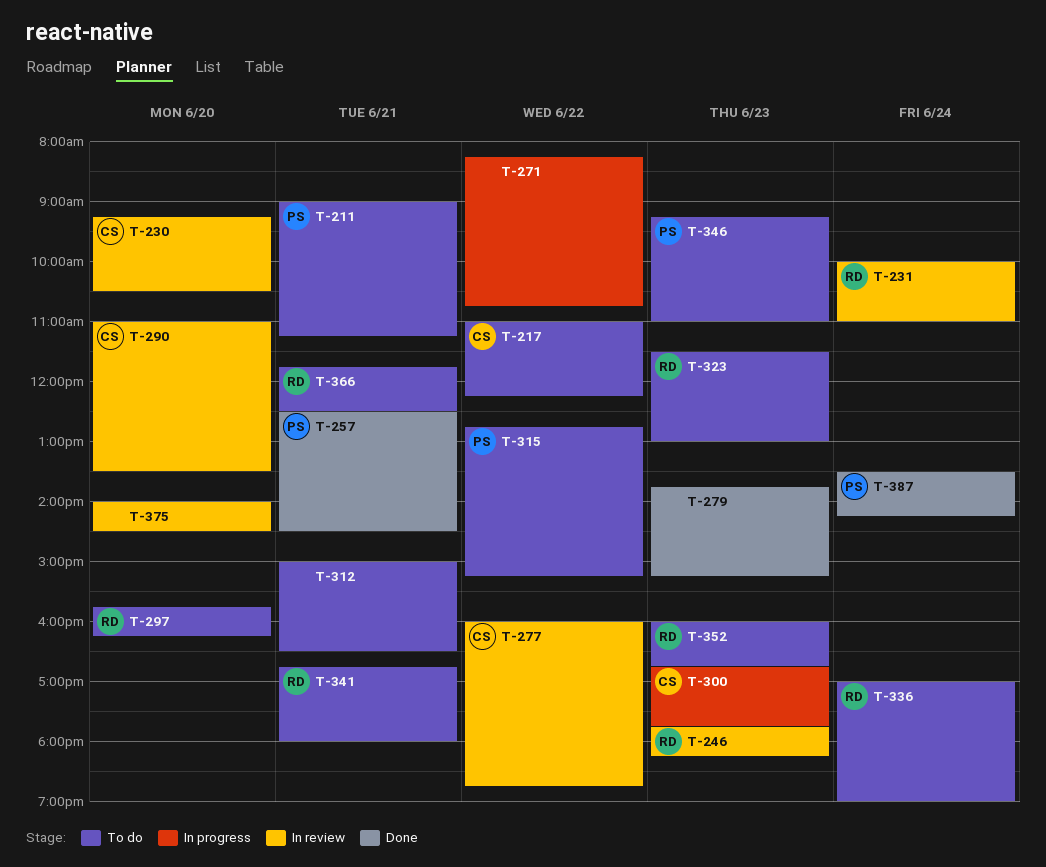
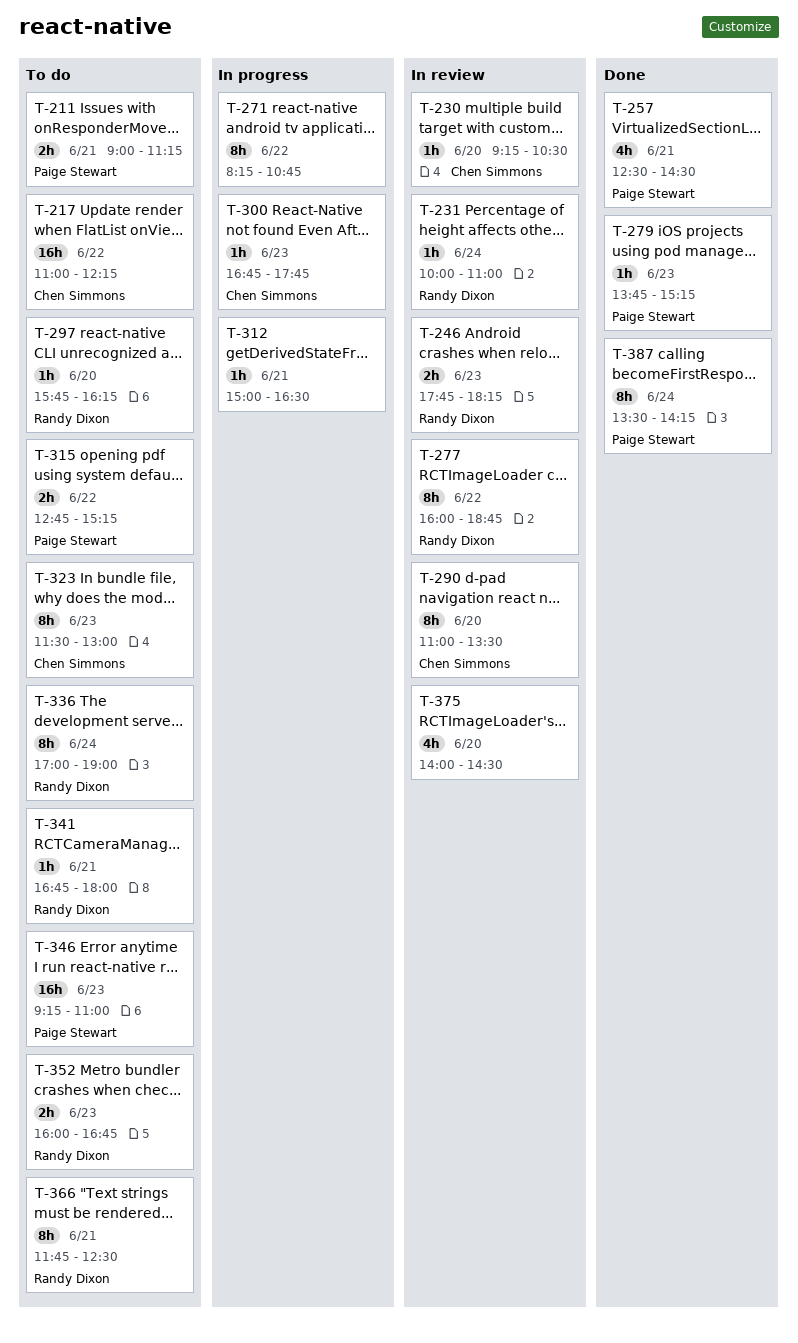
T-277, owner: Chen Simmons -> Randy Dixon
T-279, owner: none -> Paige Stewart
T-312, status: To do -> In progress
T-323, owner: Randy Dixon -> Chen Simmons

